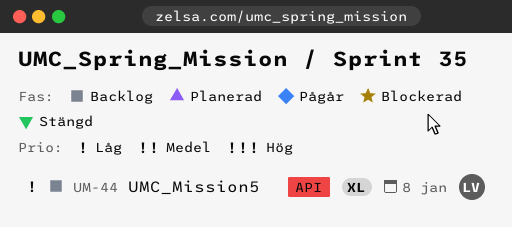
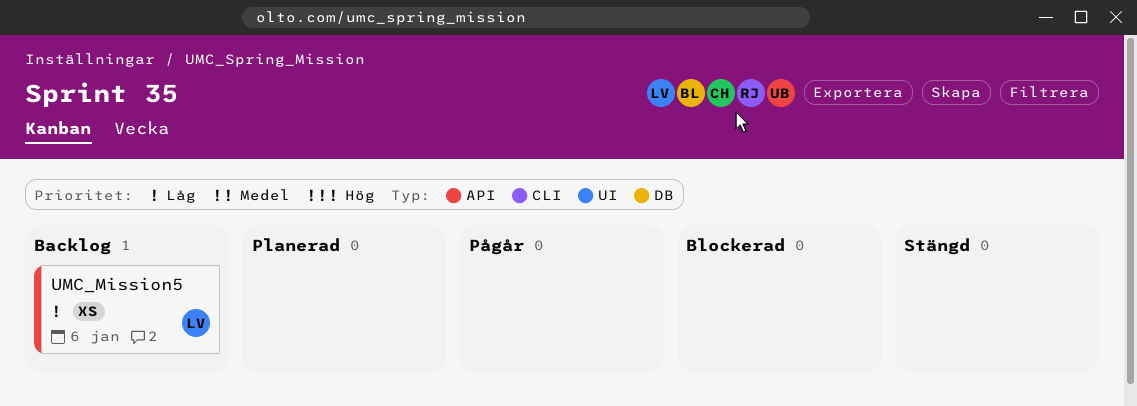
UMC_Mission5, estimate: XL -> XS
UMC_Mission5, due: Jan 8 -> Jan 6

